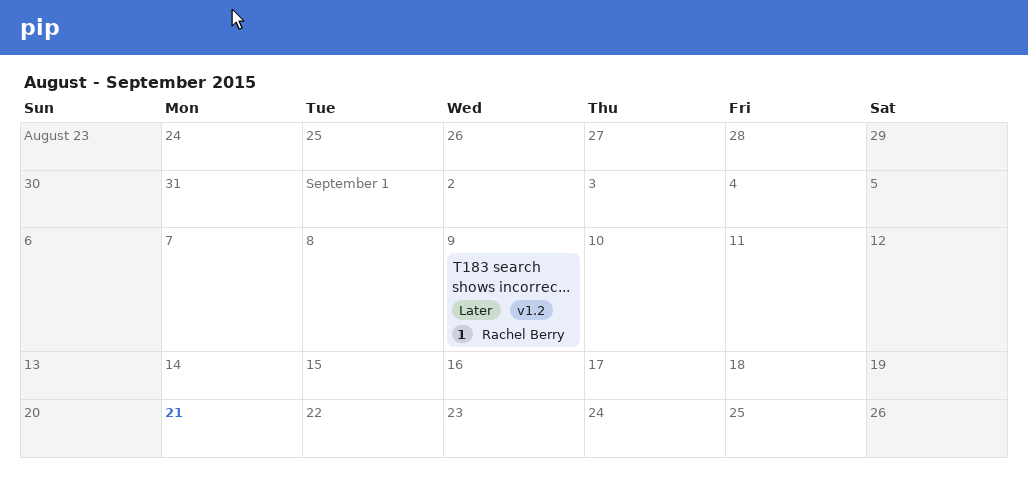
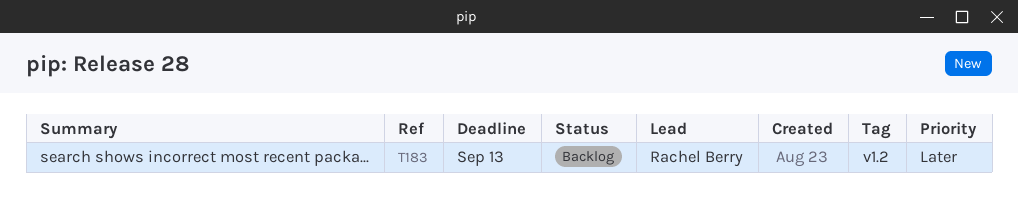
T183, due: Sep 9 -> Sep 13

